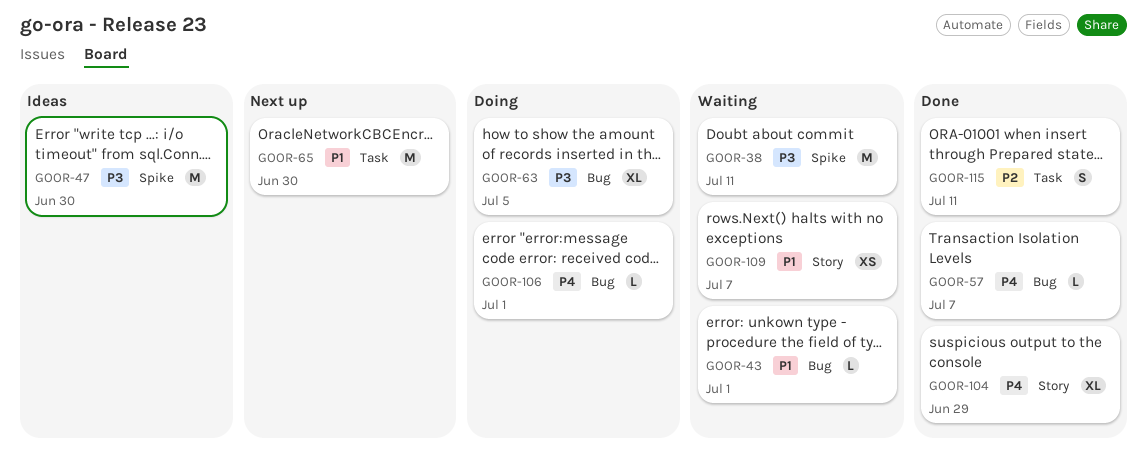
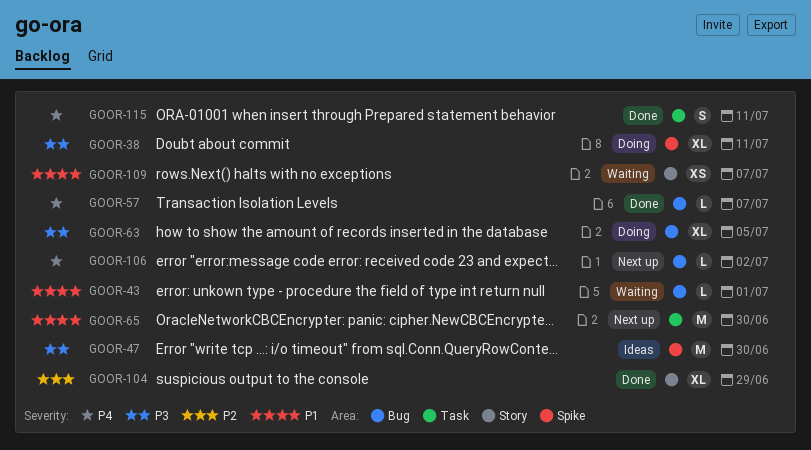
GOOR-38, status: Waiting -> Doing
GOOR-38, estimate: M -> XL
GOOR-104, priority: P4 -> P2
GOOR-106, status: Doing -> Next up
GOOR-106, due: Jul 1 -> Jul 2
GOOR-115, priority: P2 -> P4

